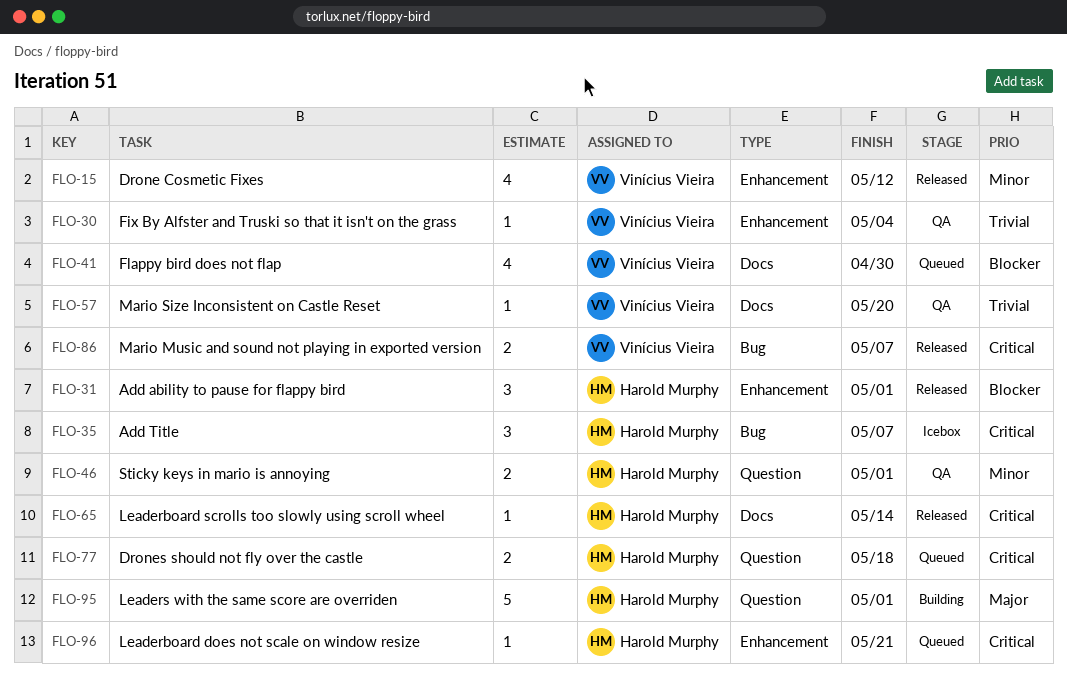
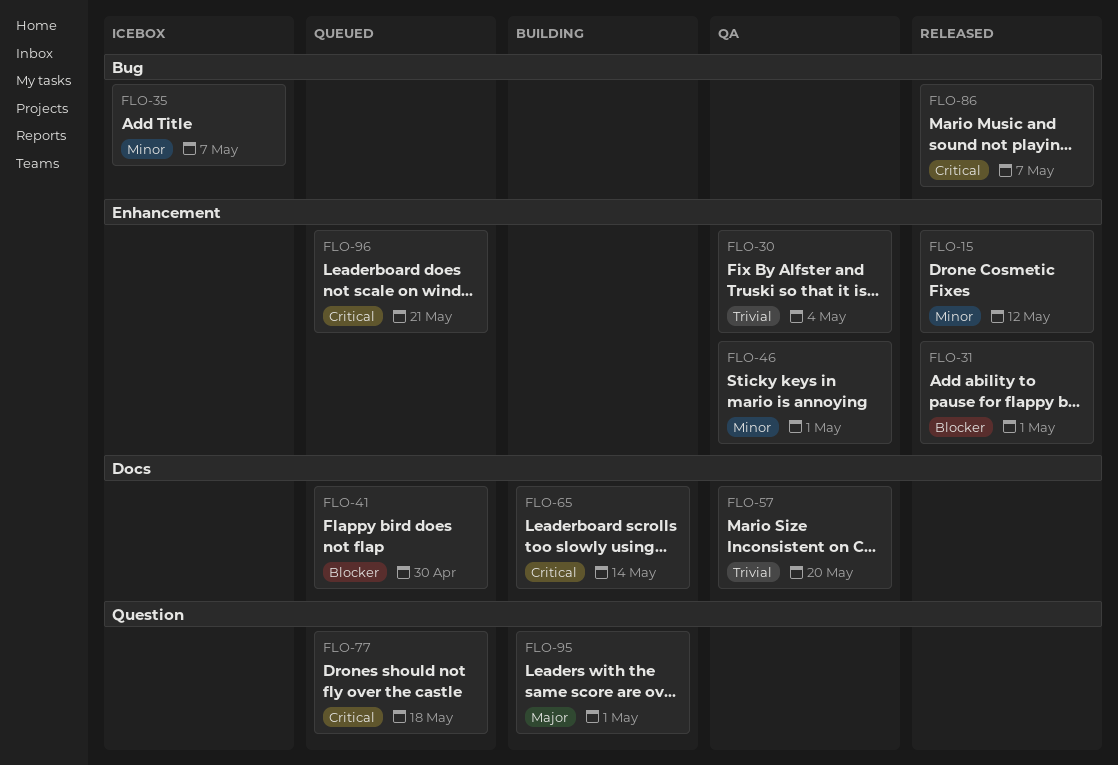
FLO-35, priority: Critical -> Minor
FLO-46, label: Question -> Enhancement
FLO-65, status: Released -> Building

